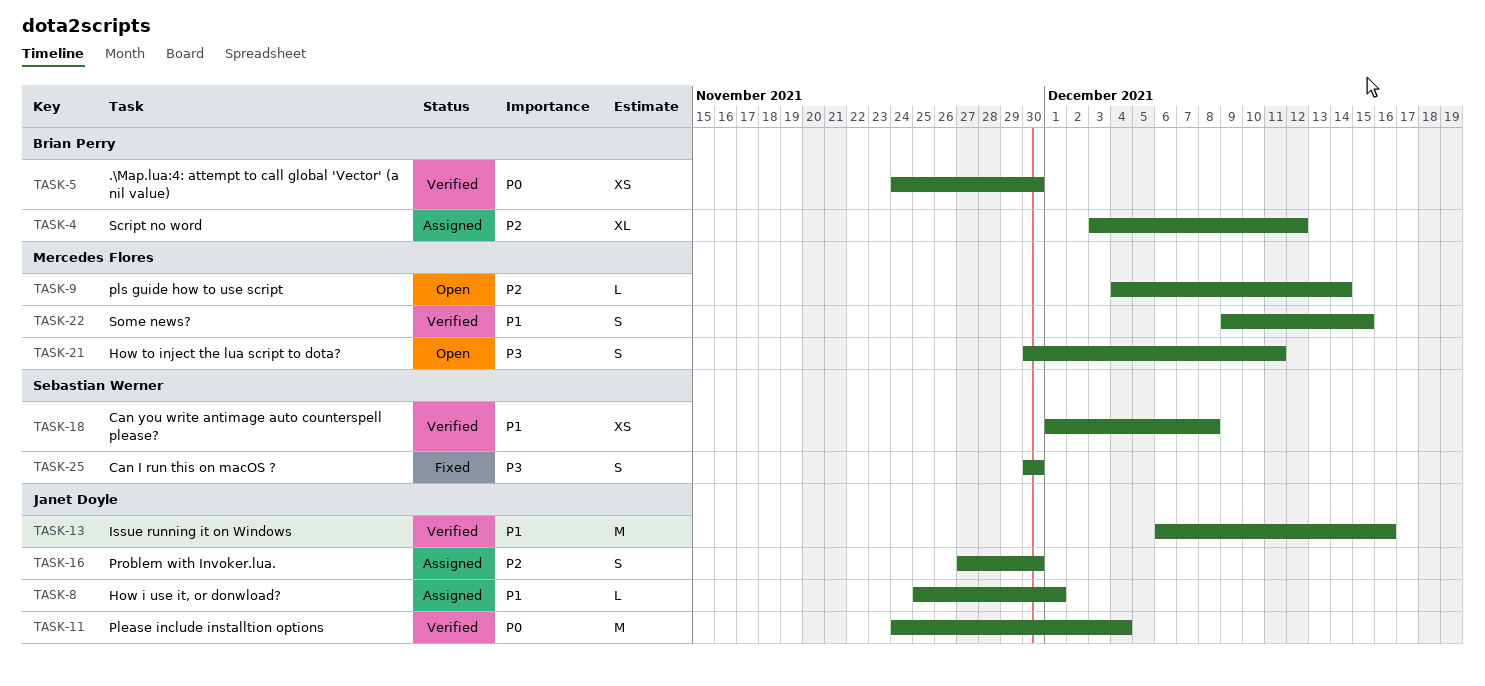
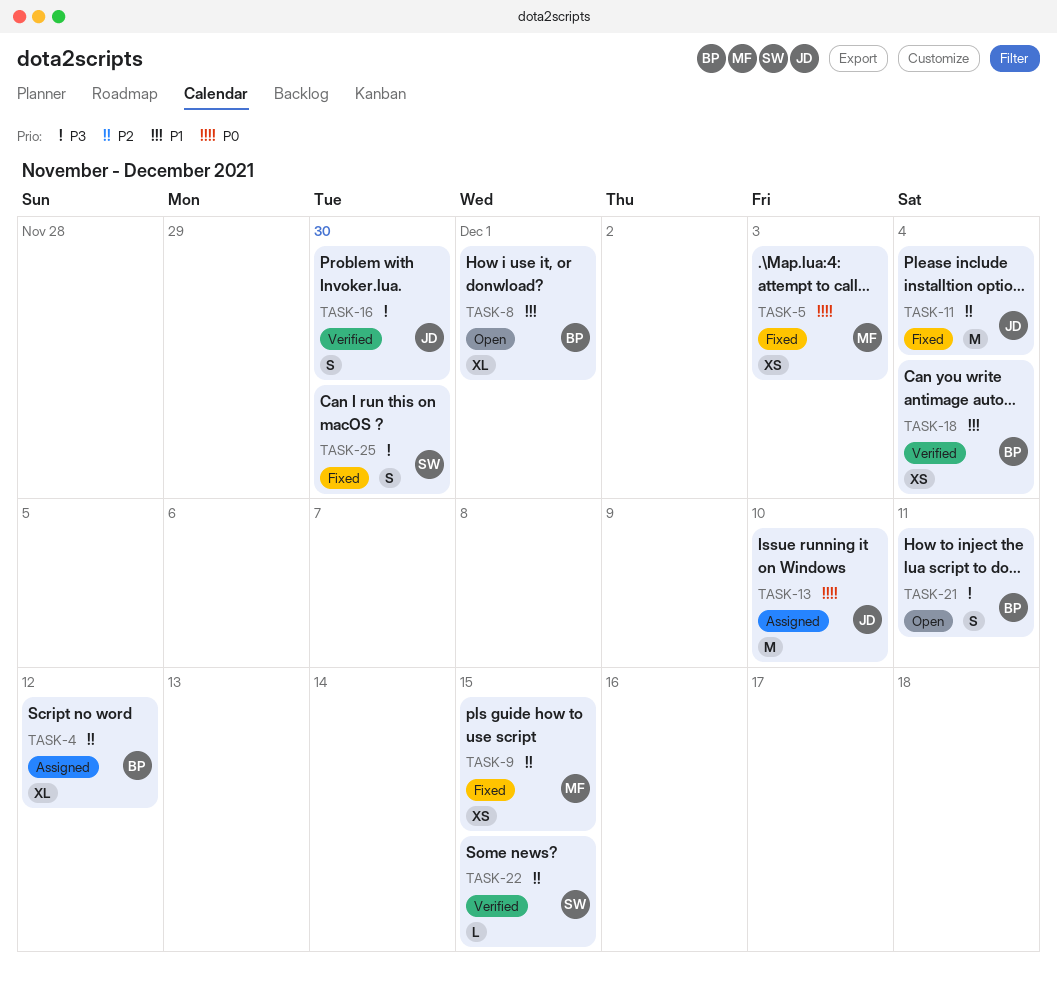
TASK-5, status: Verified -> Fixed
TASK-5, owner: Brian Perry -> Mercedes Flores
TASK-5, due: Nov 30 -> Dec 3
TASK-8, status: Assigned -> Open
TASK-8, owner: Janet Doyle -> Brian Perry
TASK-8, estimate: L -> XL
TASK-9, status: Open -> Fixed
TASK-9, estimate: L -> XS
TASK-9, due: Dec 14 -> Dec 15
TASK-11, status: Verified -> Fixed
TASK-11, priority: P0 -> P2
TASK-13, status: Verified -> Assigned
TASK-13, priority: P1 -> P0
TASK-13, due: Dec 16 -> Dec 10
TASK-16, status: Assigned -> Verified
TASK-16, priority: P2 -> P3
TASK-18, owner: Sebastian Werner -> Brian Perry
TASK-18, due: Dec 8 -> Dec 4
TASK-21, owner: Mercedes Flores -> Brian Perry
TASK-22, owner: Mercedes Flores -> Sebastian Werner
TASK-22, priority: P1 -> P2
TASK-22, estimate: S -> L

